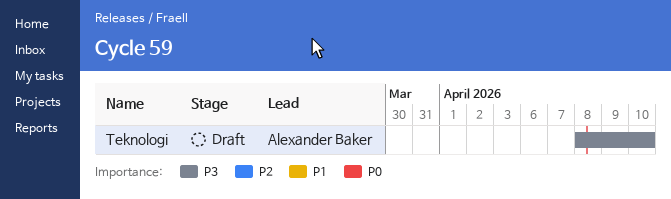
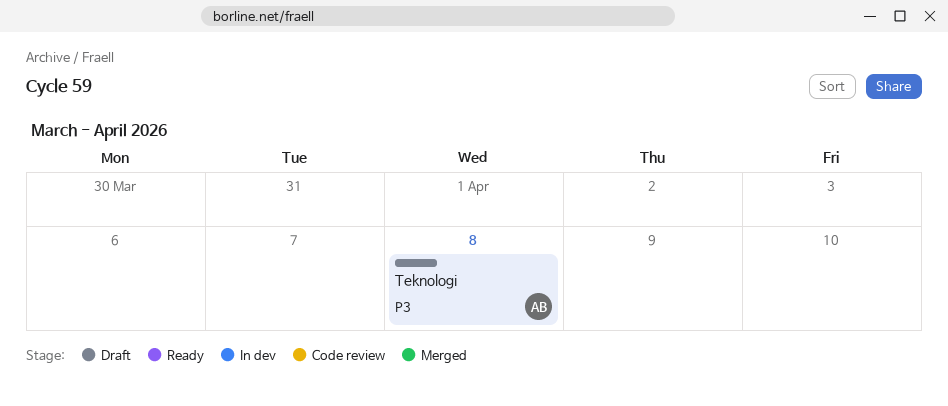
Teknologi, due: Apr 10 -> Apr 8

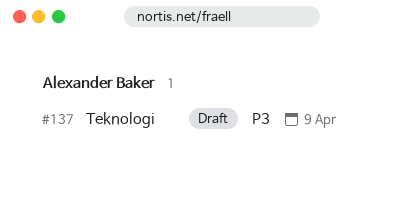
Teknologi, due: Apr 8 -> Apr 9

